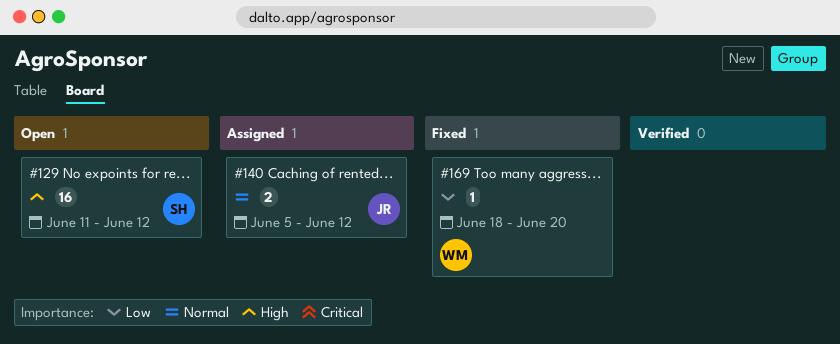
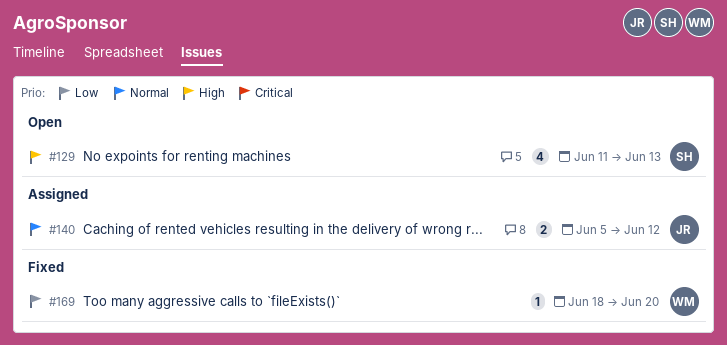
#129, estimate: 16 -> 4
#129, due: Jun 12 -> Jun 13

